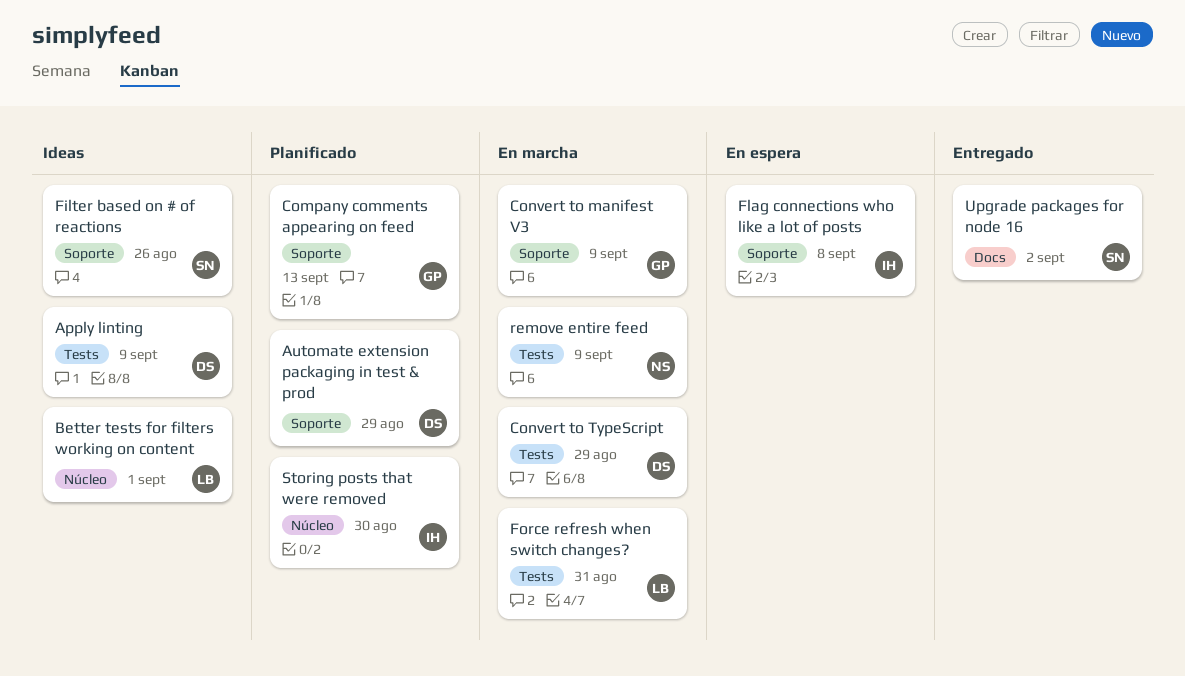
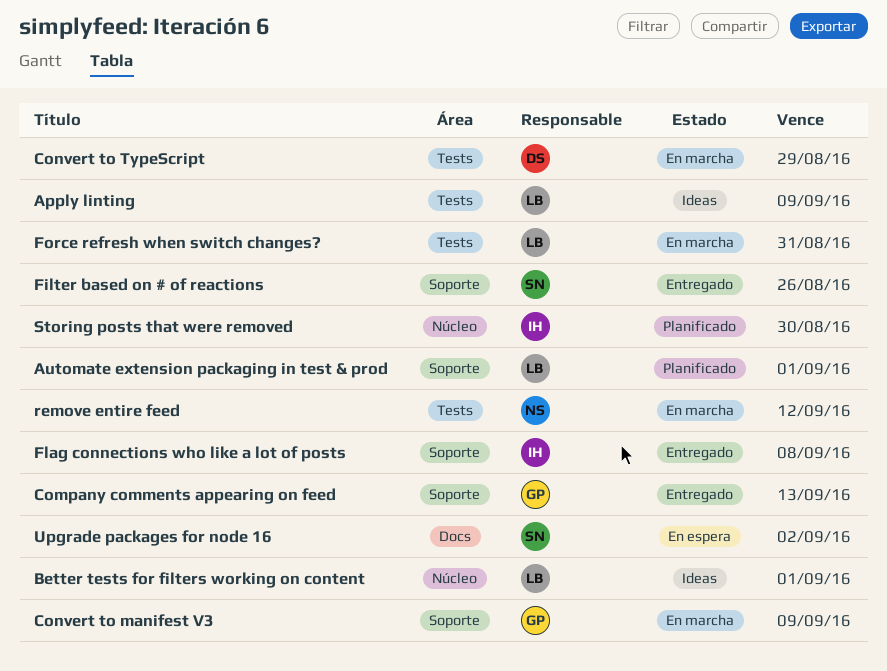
Apply linting, owner: DS -> LB
Automate extension packaging in test & prod, owner: DS -> LB
Automate extension packaging in test & prod, due: Aug 29 -> Sep 1
Company comments appearing on feed, status: Planificado -> Entregado
Filter based on # of reactions, status: Ideas -> Entregado
Flag connections who like a lot of posts, status: En espera -> Entregado
remove entire feed, due: Sep 9 -> Sep 12
Upgrade packages for node 16, status: Entregado -> En espera

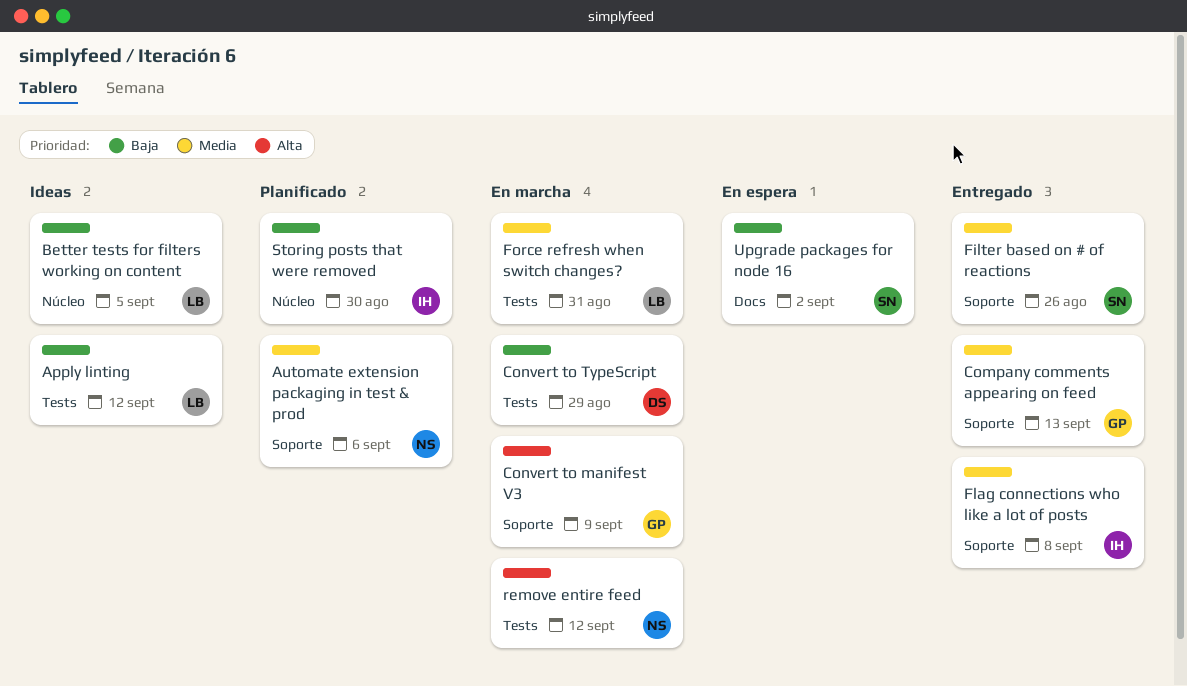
Apply linting, due: Sep 9 -> Sep 12
Automate extension packaging in test & prod, owner: LB -> NS
Automate extension packaging in test & prod, due: Sep 1 -> Sep 6
Better tests for filters working on content, due: Sep 1 -> Sep 5

